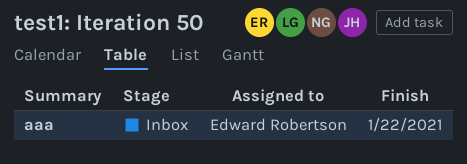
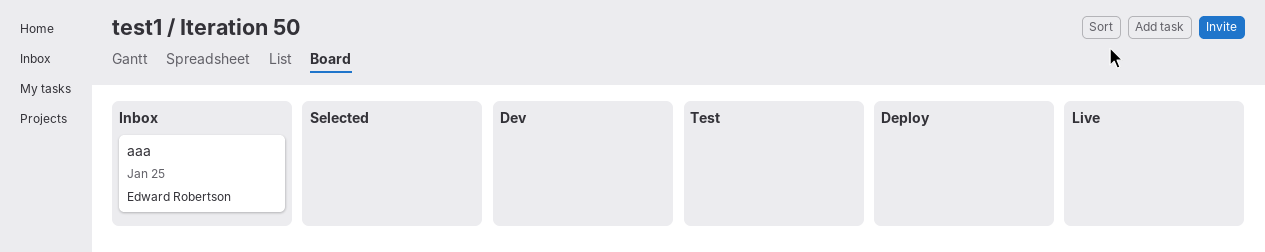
aaa, due: Jan 22 -> Jan 25

